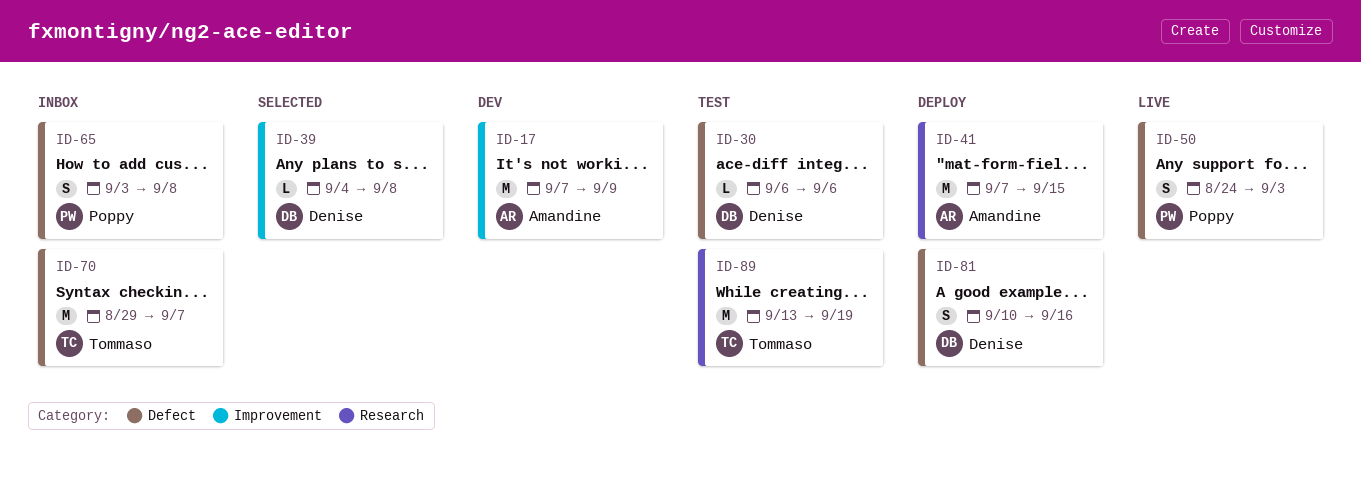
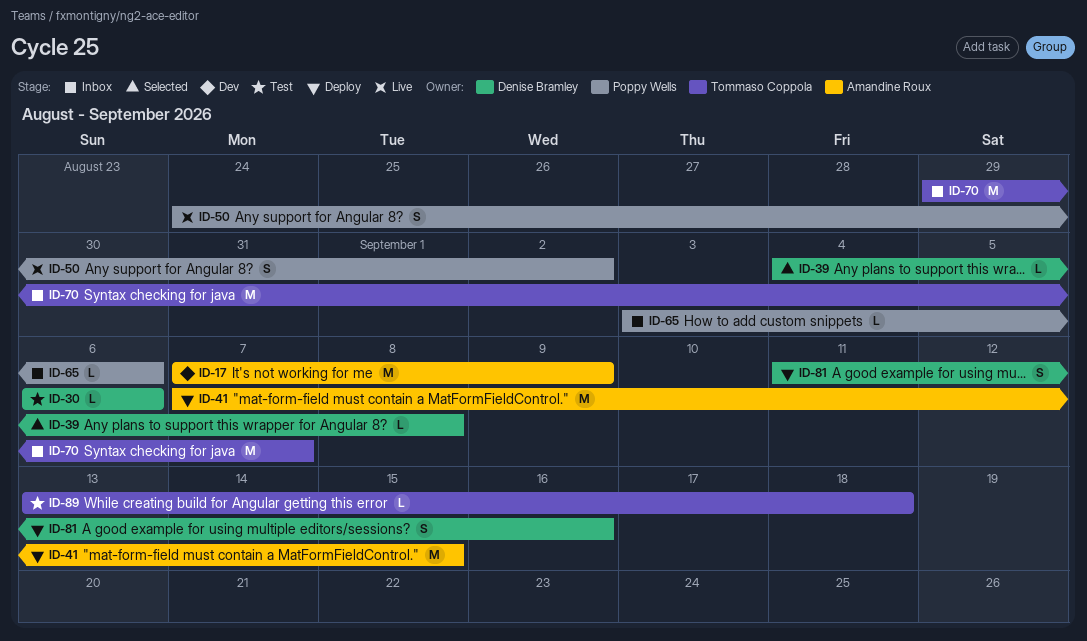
ID-50, due: Sep 3 -> Sep 2
ID-65, estimate: S -> L
ID-65, due: Sep 8 -> Sep 6
ID-81, start: Sep 10 -> Sep 11
ID-89, estimate: M -> L
ID-89, due: Sep 19 -> Sep 18

